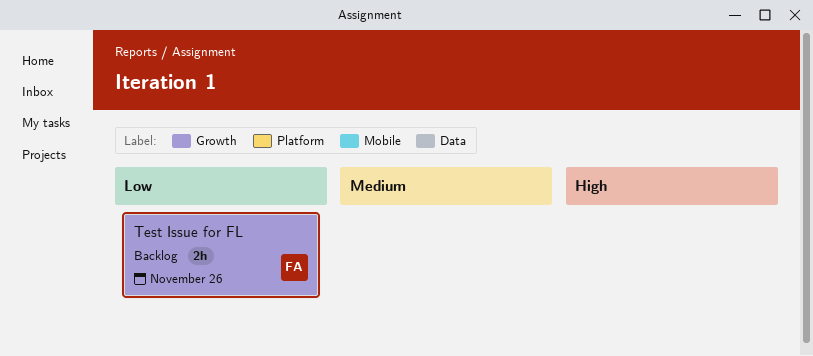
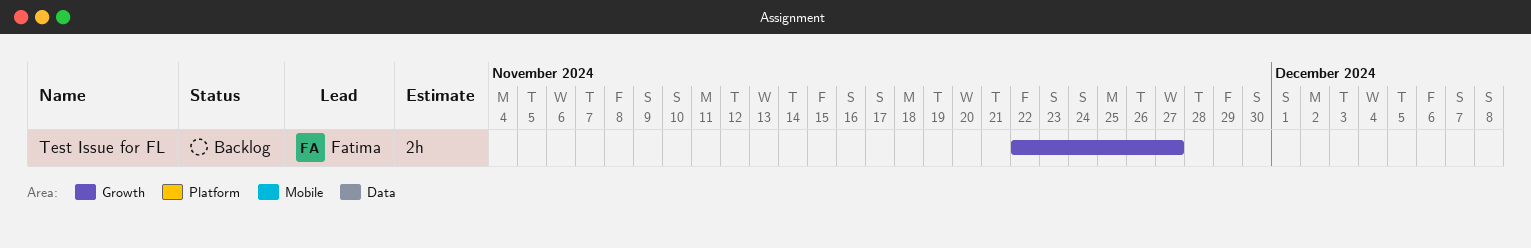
Test Issue for FL, due: Nov 26 -> Nov 27

